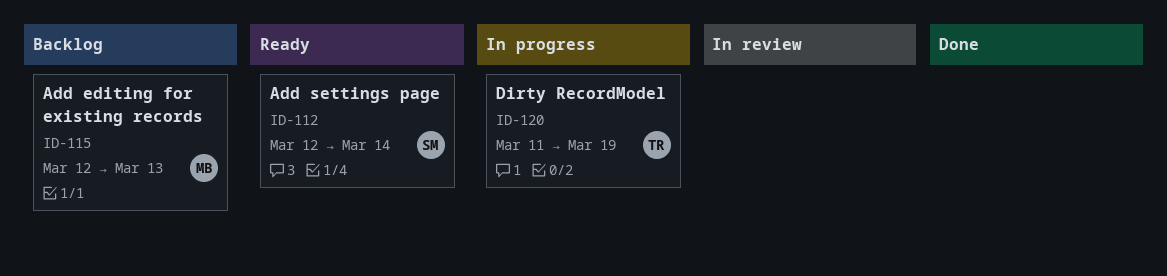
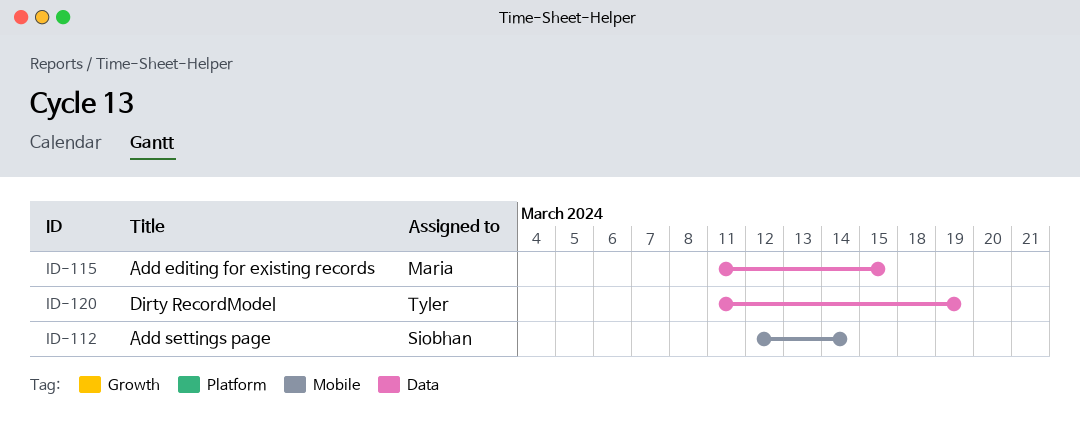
ID-115, start: Mar 12 -> Mar 11
ID-115, due: Mar 13 -> Mar 15

